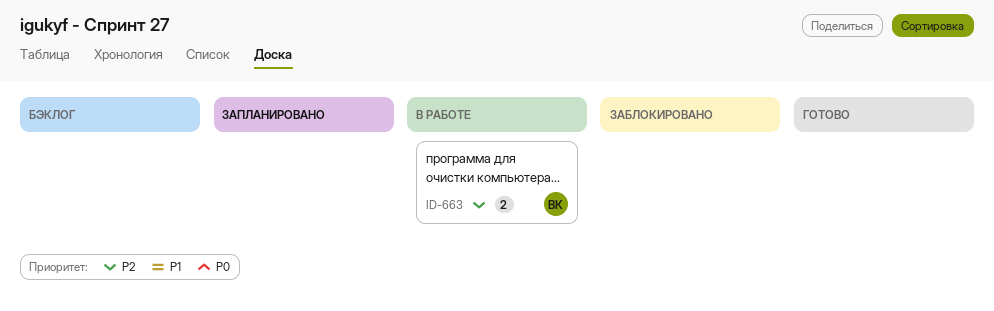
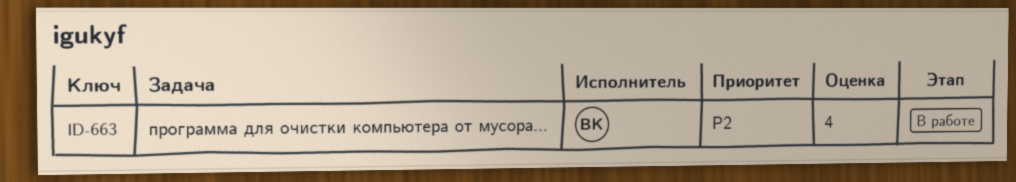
ID-663, estimate: 2 -> 4

